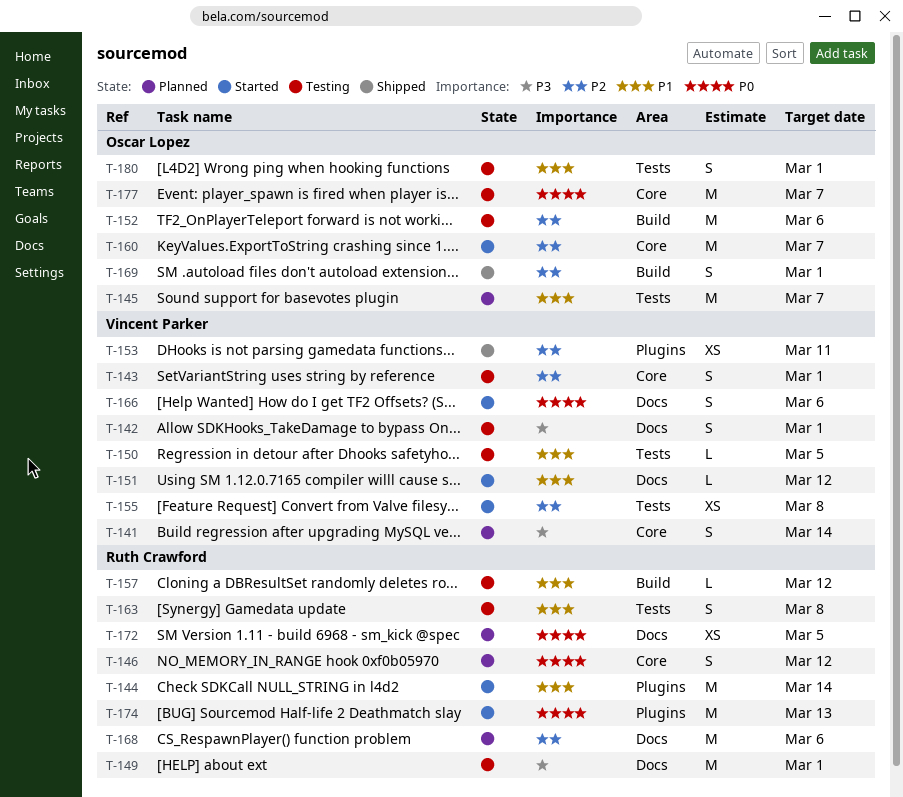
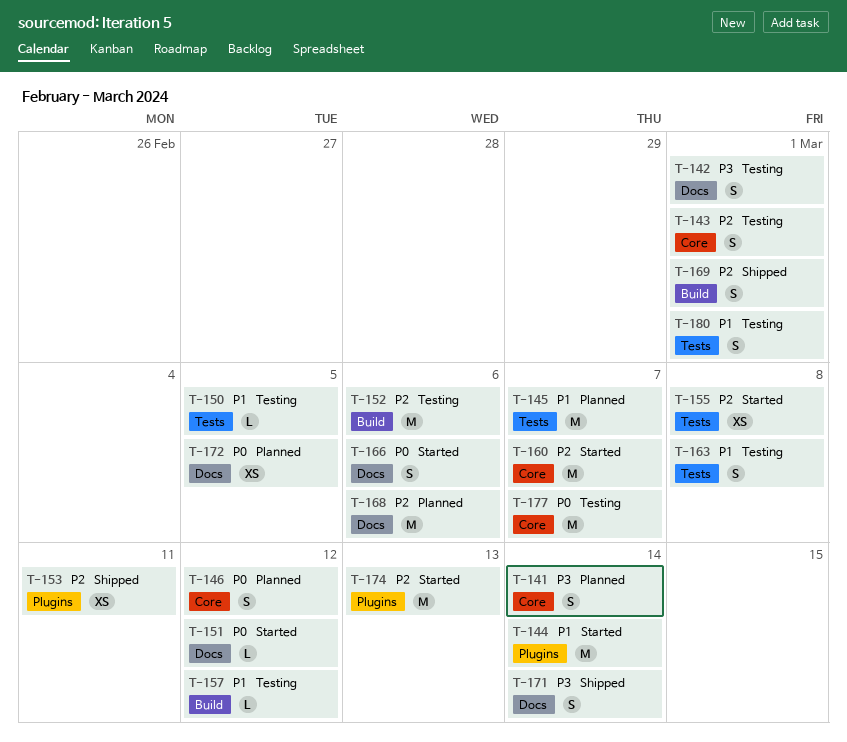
T-149: present -> none
T-151, priority: P1 -> P0
T-171: none -> present
T-174, priority: P0 -> P2

